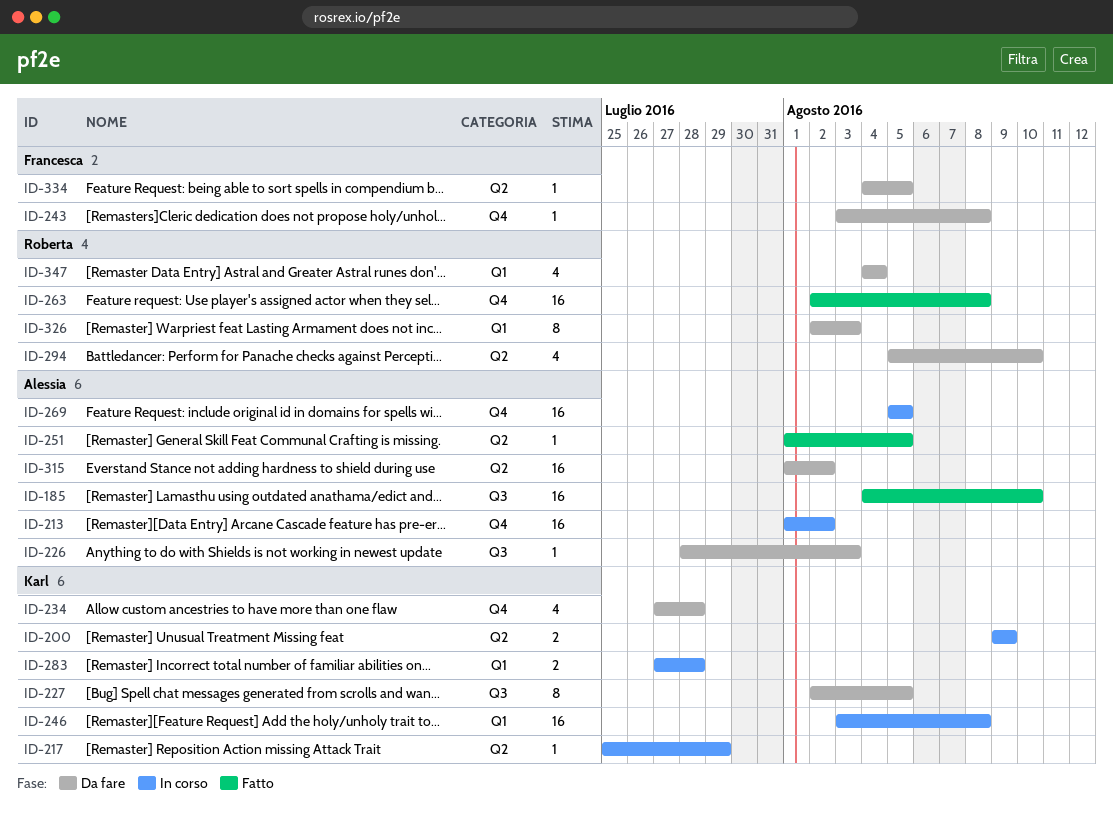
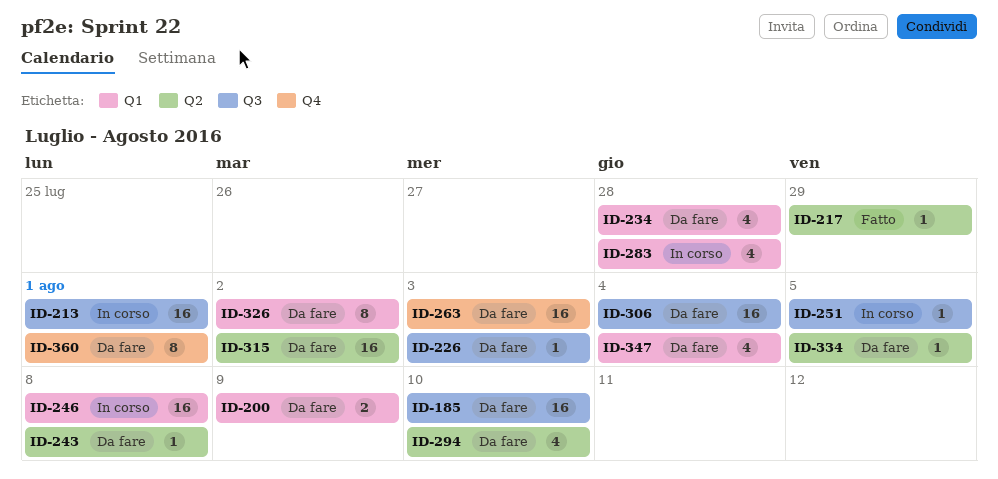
ID-185, status: Fatto -> Da fare
ID-200, status: In corso -> Da fare
ID-200, label: Q2 -> Q1
ID-213, label: Q4 -> Q3
ID-213, due: Aug 2 -> Aug 1
ID-217, status: In corso -> Fatto
ID-227: present -> none
ID-234, label: Q4 -> Q1
ID-243, label: Q4 -> Q2
ID-251, status: Fatto -> In corso
ID-251, label: Q2 -> Q3
ID-263, status: Fatto -> Da fare
ID-263, due: Aug 8 -> Aug 3
ID-269: present -> none
ID-283, estimate: 2 -> 4
ID-306: none -> present
ID-326, due: Aug 3 -> Aug 2
ID-360: none -> present

